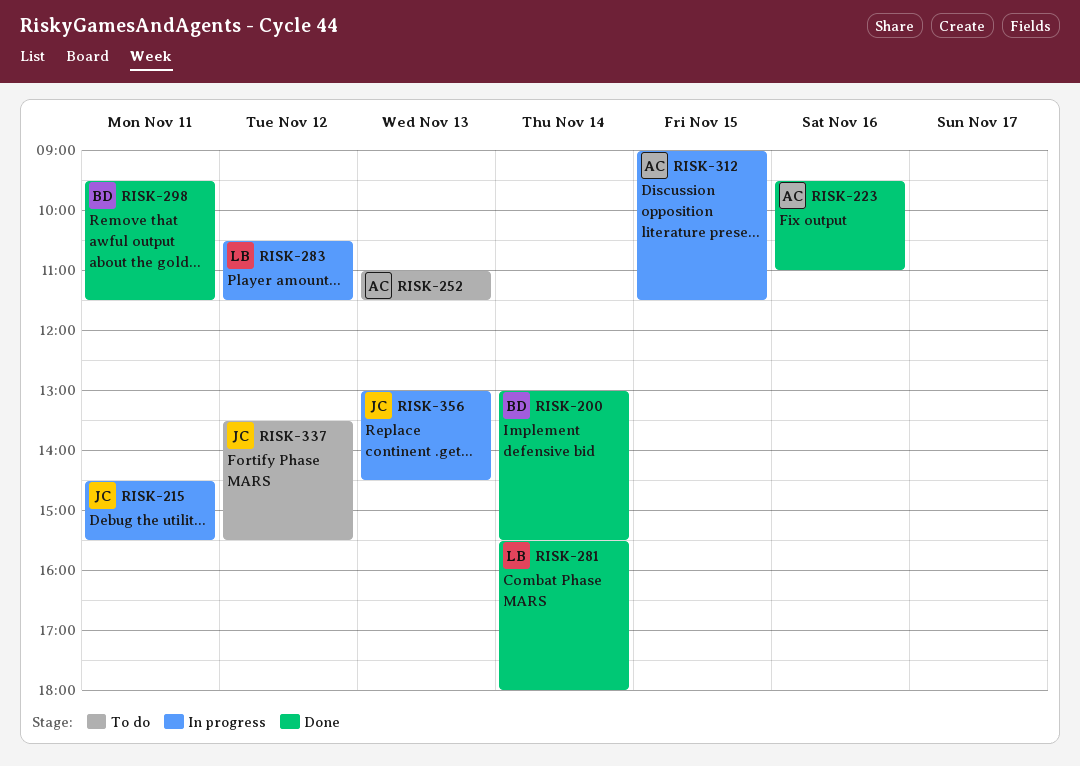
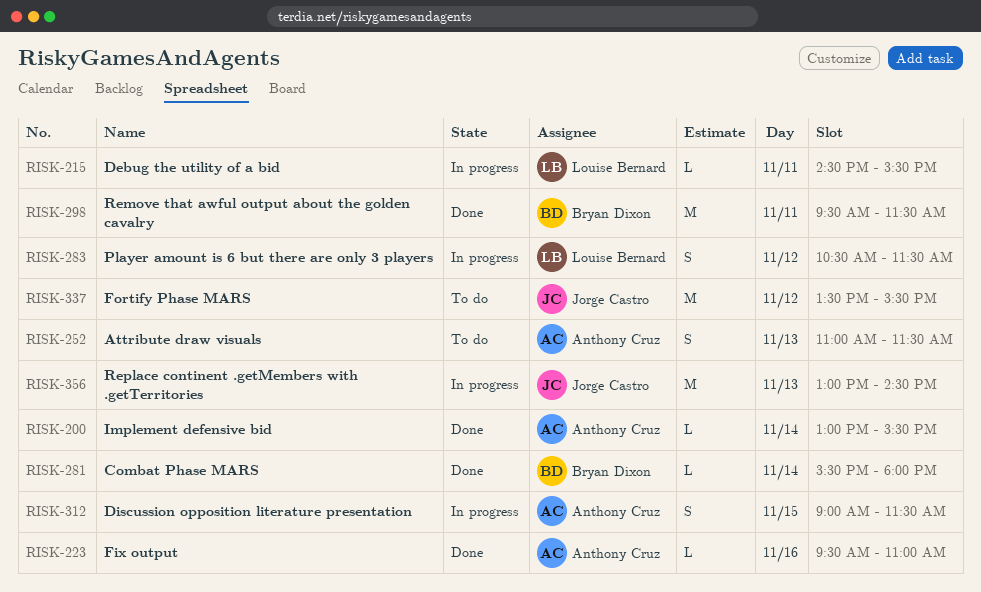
RISK-200, owner: Bryan Dixon -> Anthony Cruz
RISK-215, owner: Jorge Castro -> Louise Bernard
RISK-281, owner: Louise Bernard -> Bryan Dixon

